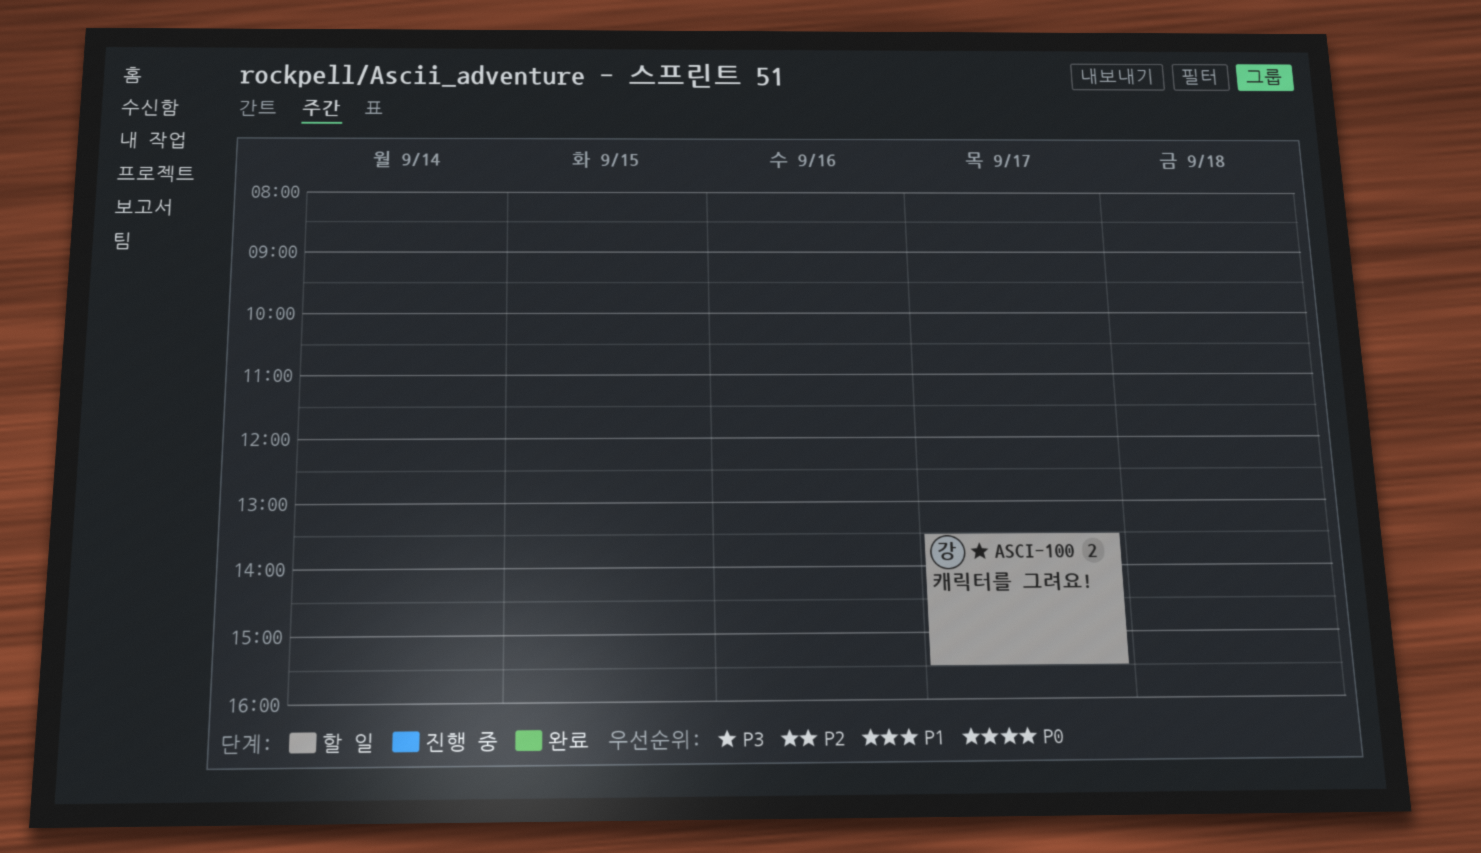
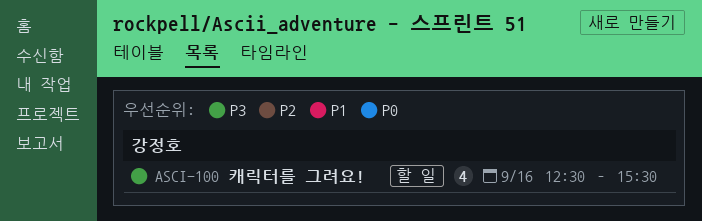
ASCI-100, estimate: 2 -> 4
ASCI-100, day: Sep 17 -> Sep 16
ASCI-100, begins: 13:30 -> 12:30

